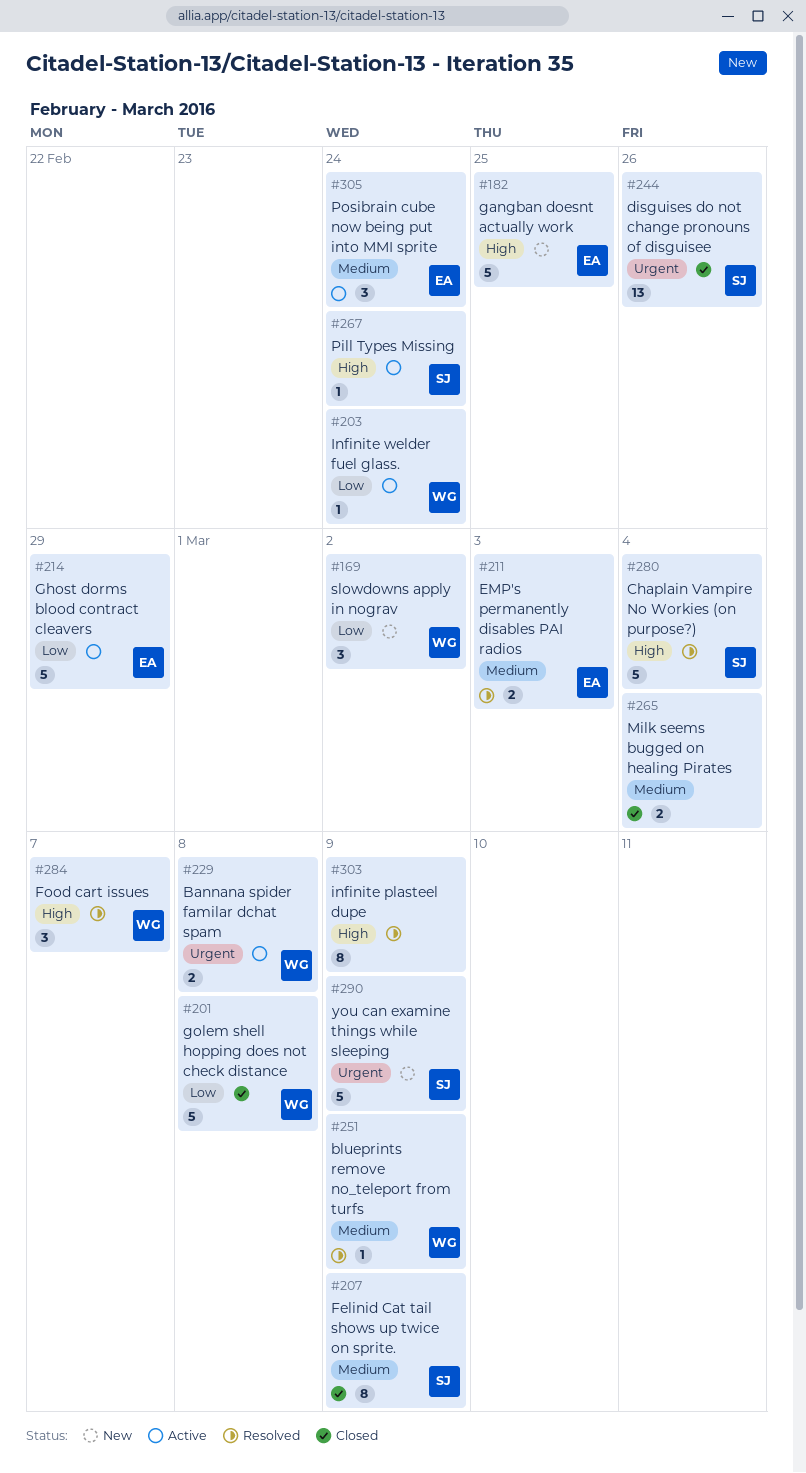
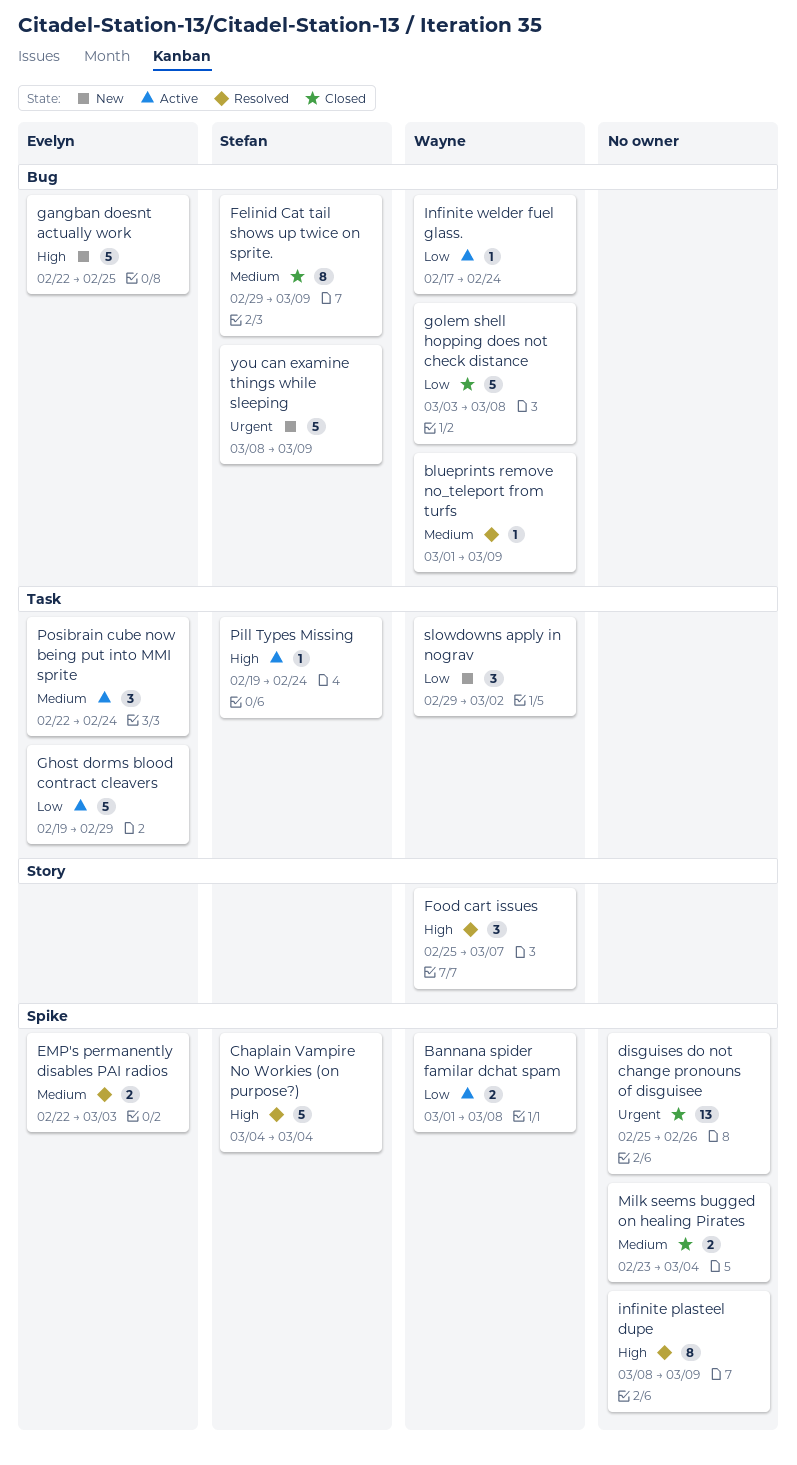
Bannana spider familar dchat spam, priority: Urgent -> Low
disguises do not change pronouns of disguisee, owner: Stefan -> none

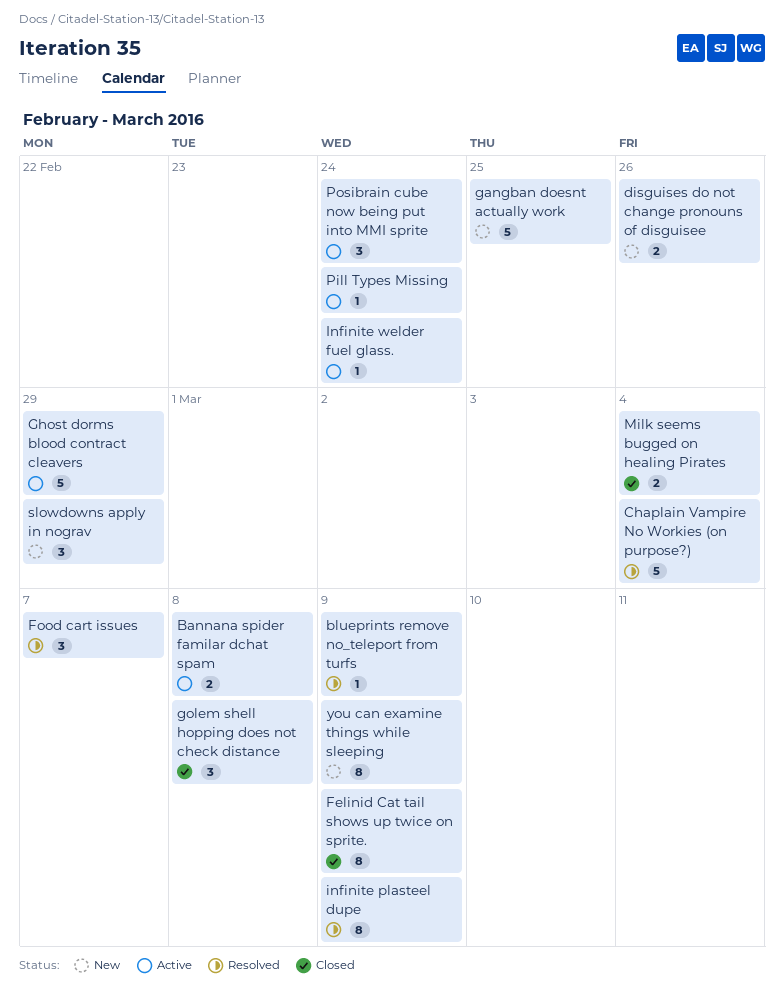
disguises do not change pronouns of disguisee, status: Closed -> New
disguises do not change pronouns of disguisee, estimate: 13 -> 2
EMP's permanently disables PAI radios: present -> none
golem shell hopping does not check distance, estimate: 5 -> 3
slowdowns apply in nograv, due: Mar 2 -> Feb 29
you can examine things while sleeping, estimate: 5 -> 8

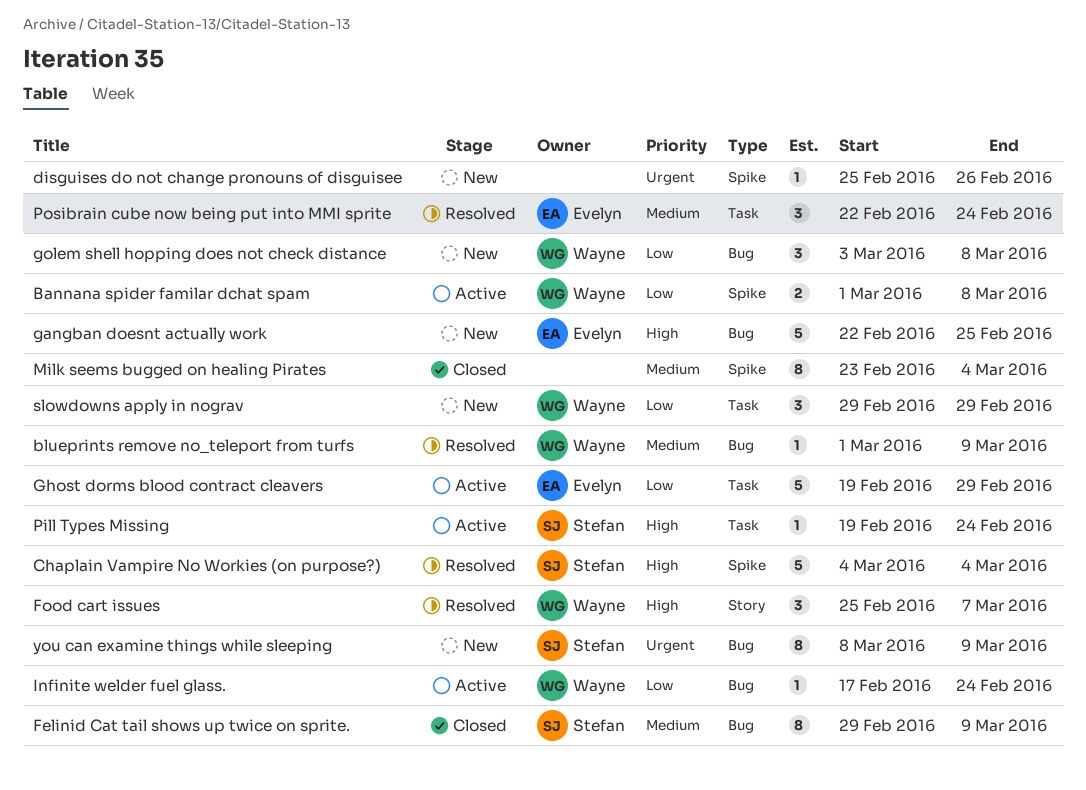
disguises do not change pronouns of disguisee, estimate: 2 -> 1
golem shell hopping does not check distance, status: Closed -> New
infinite plasteel dupe: present -> none
Milk seems bugged on healing Pirates, estimate: 2 -> 8
Posibrain cube now being put into MMI sprite, status: Active -> Resolved

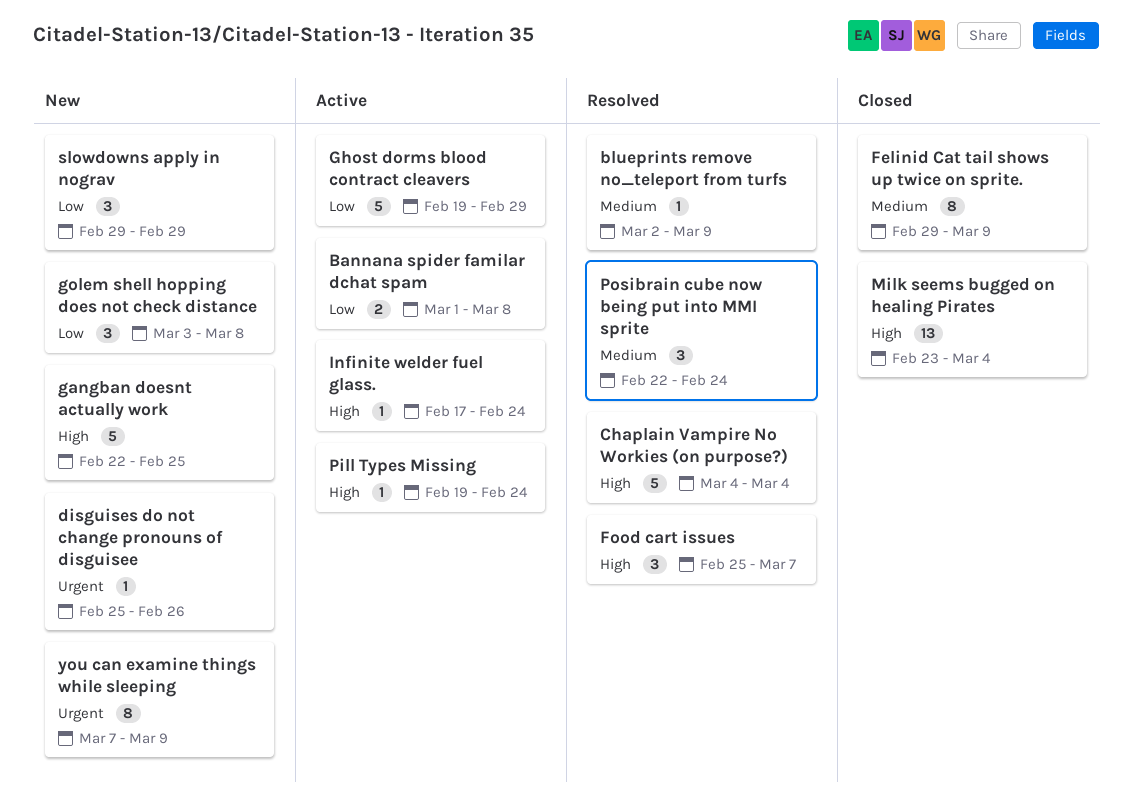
blueprints remove no_teleport from turfs, start: Mar 1 -> Mar 2
Infinite welder fuel glass., priority: Low -> High
Milk seems bugged on healing Pirates, priority: Medium -> High
Milk seems bugged on healing Pirates, estimate: 8 -> 13
you can examine things while sleeping, start: Mar 8 -> Mar 7

